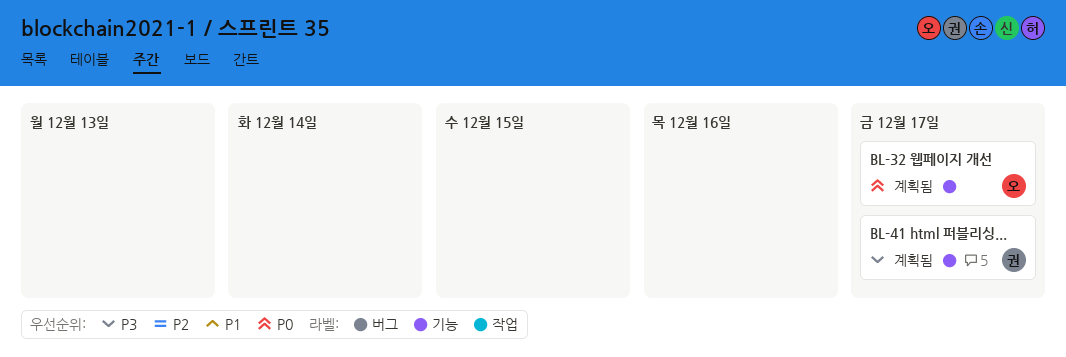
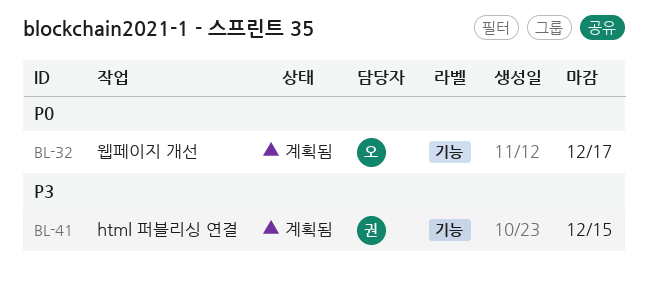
BL-41, due: Dec 17 -> Dec 15

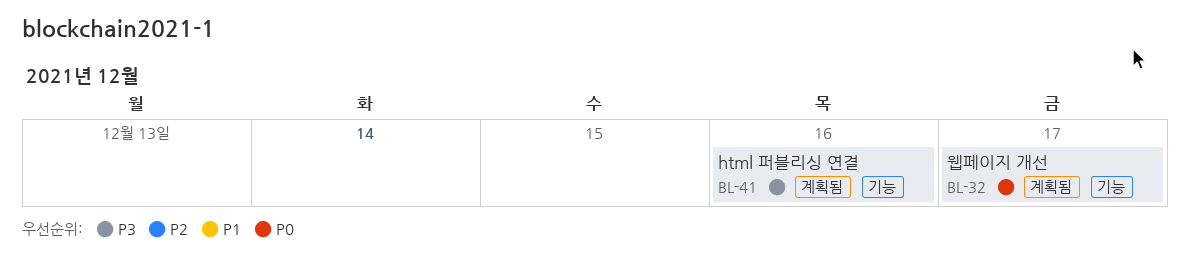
BL-41, due: Dec 15 -> Dec 16

